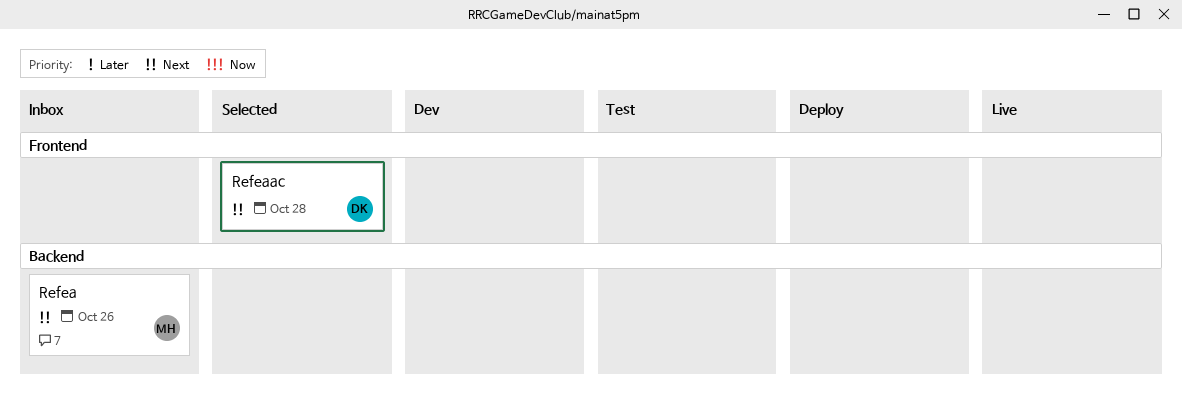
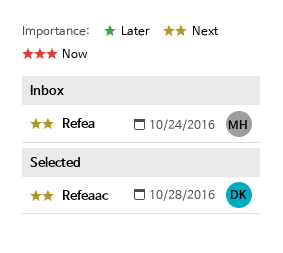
Refea, due: Oct 26 -> Oct 24

